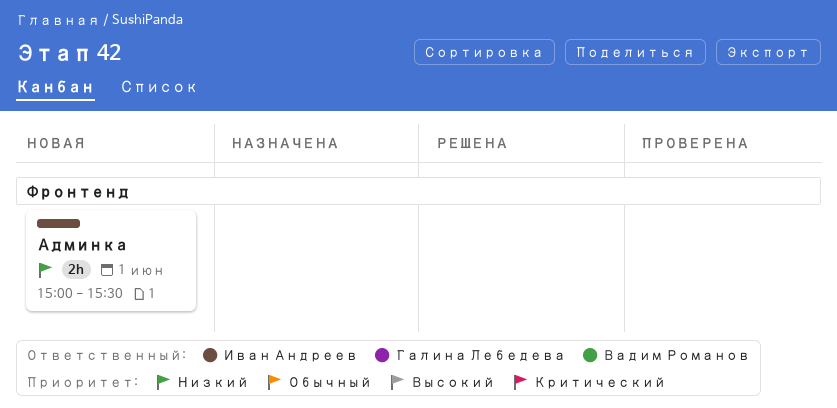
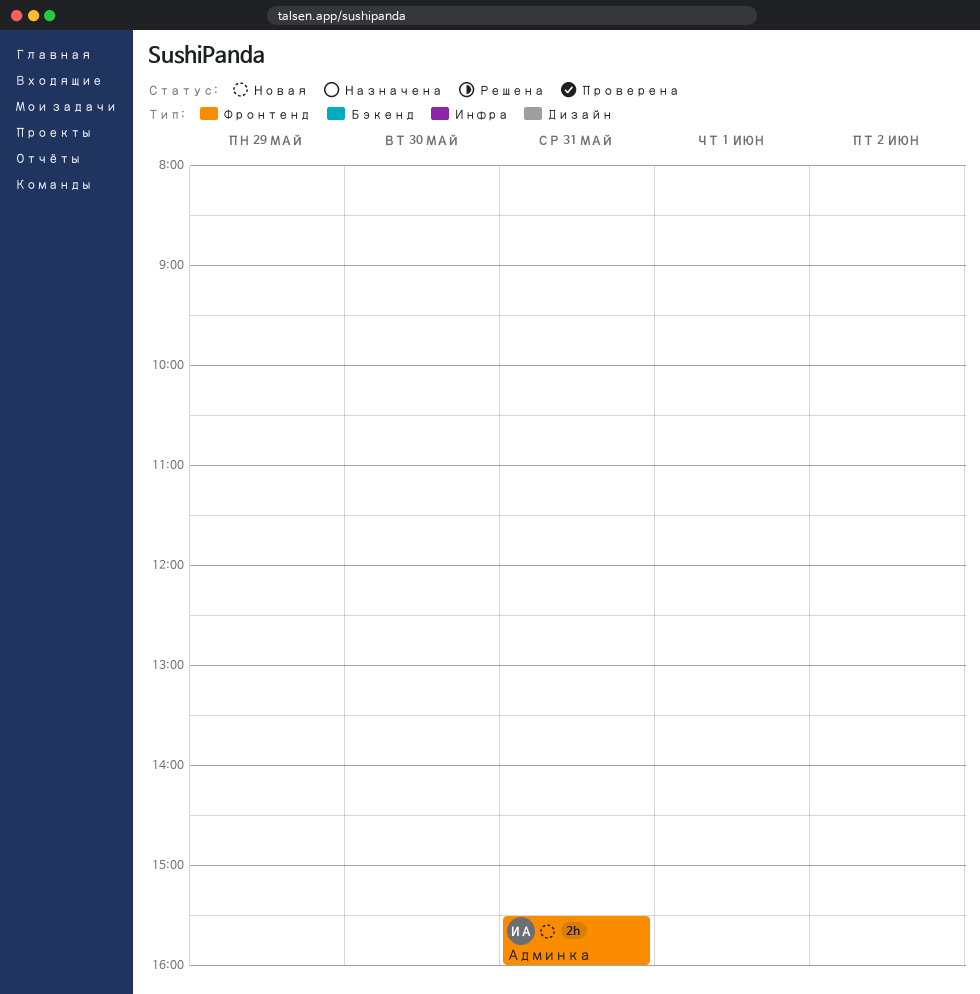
Админка, day: Jun 1 -> May 31
Админка, begins: 15:00 -> 15:30
Админка, ends: 15:30 -> 16:00

